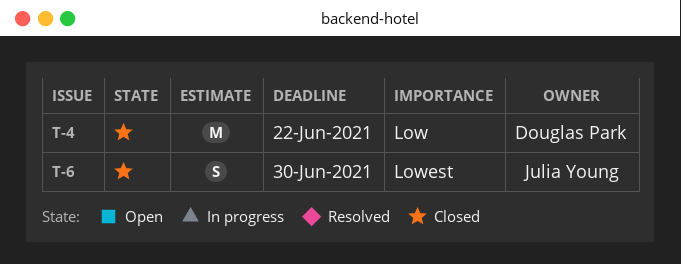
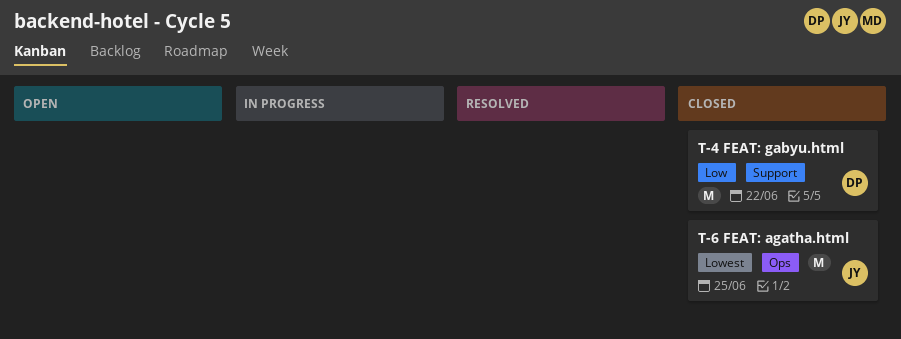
T-6, estimate: S -> M
T-6, due: Jun 30 -> Jun 25

